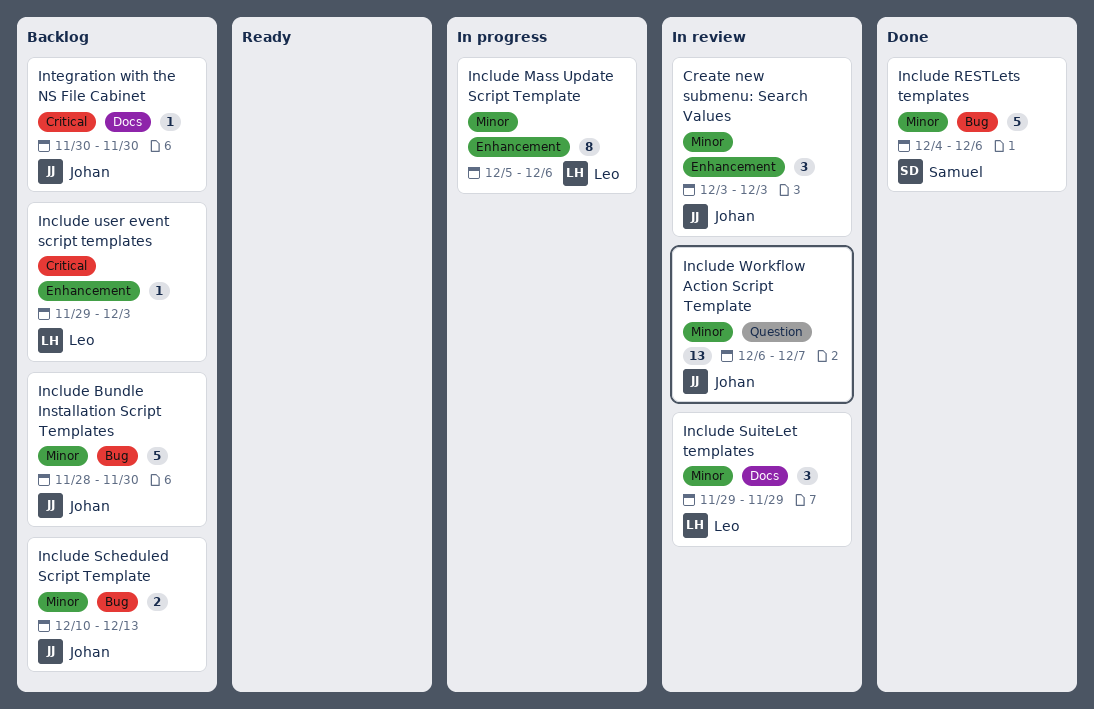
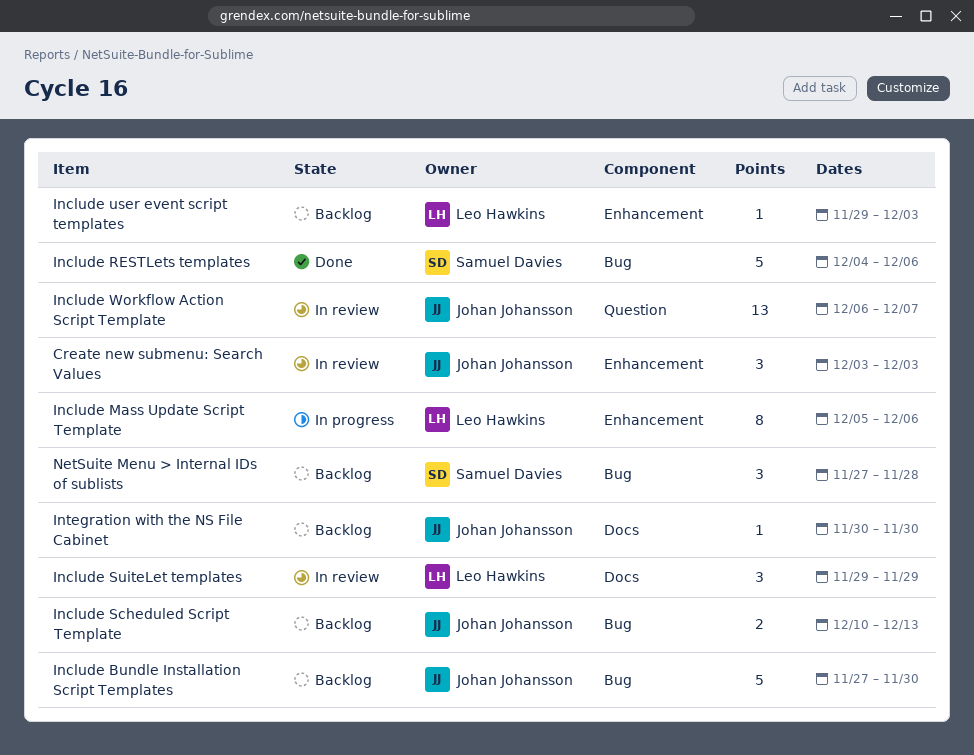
Include Bundle Installation Script Templates, start: Nov 28 -> Nov 27
NetSuite Menu > Internal IDs of sublists: none -> present

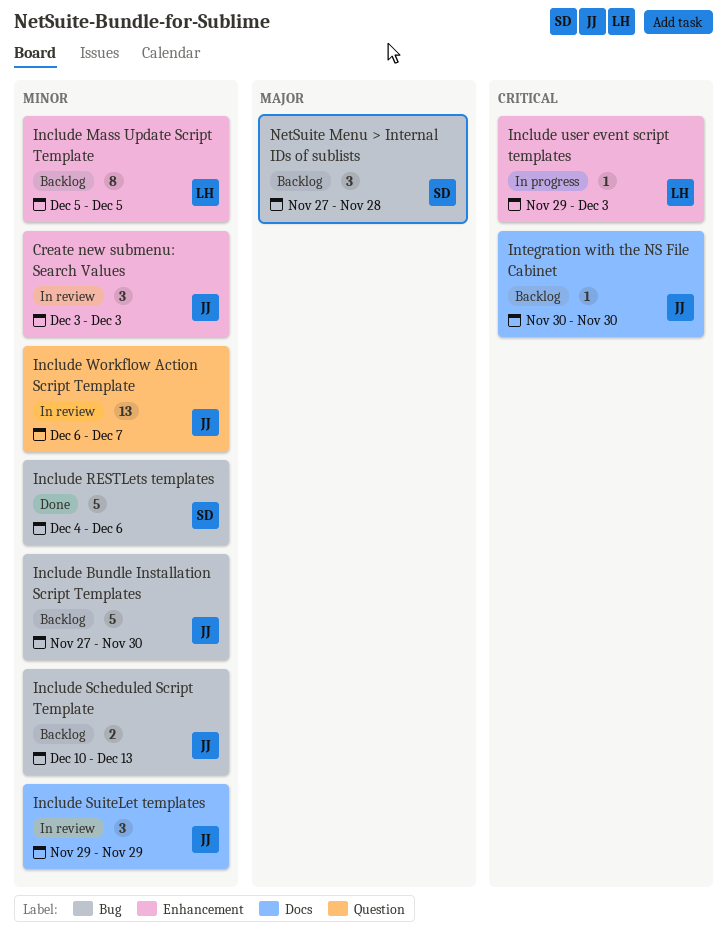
Include Mass Update Script Template, status: In progress -> Backlog
Include Mass Update Script Template, due: Dec 6 -> Dec 5
Include SuiteLet templates, owner: Leo Hawkins -> Johan Johansson
Include user event script templates, status: Backlog -> In progress

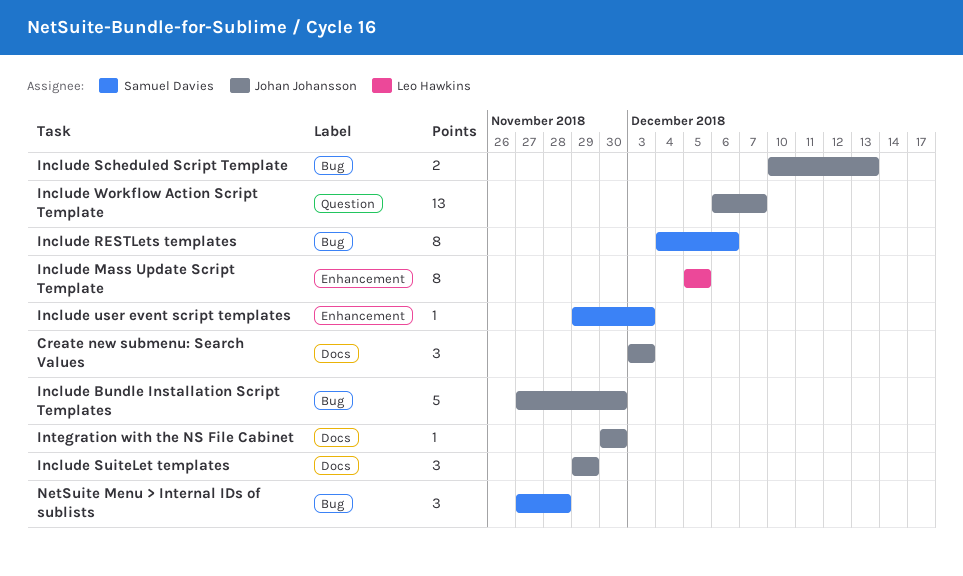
Create new submenu: Search Values, label: Enhancement -> Docs
Include RESTLets templates, estimate: 5 -> 8
Include user event script templates, owner: Leo Hawkins -> Samuel Davies

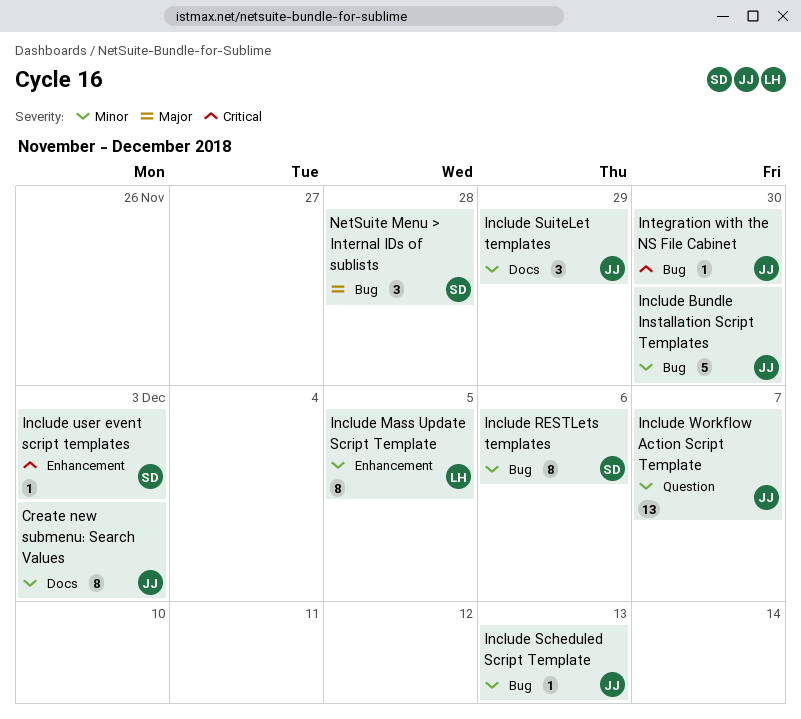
Create new submenu: Search Values, estimate: 3 -> 8
Include Scheduled Script Template, estimate: 2 -> 1
Integration with the NS File Cabinet, label: Docs -> Bug

